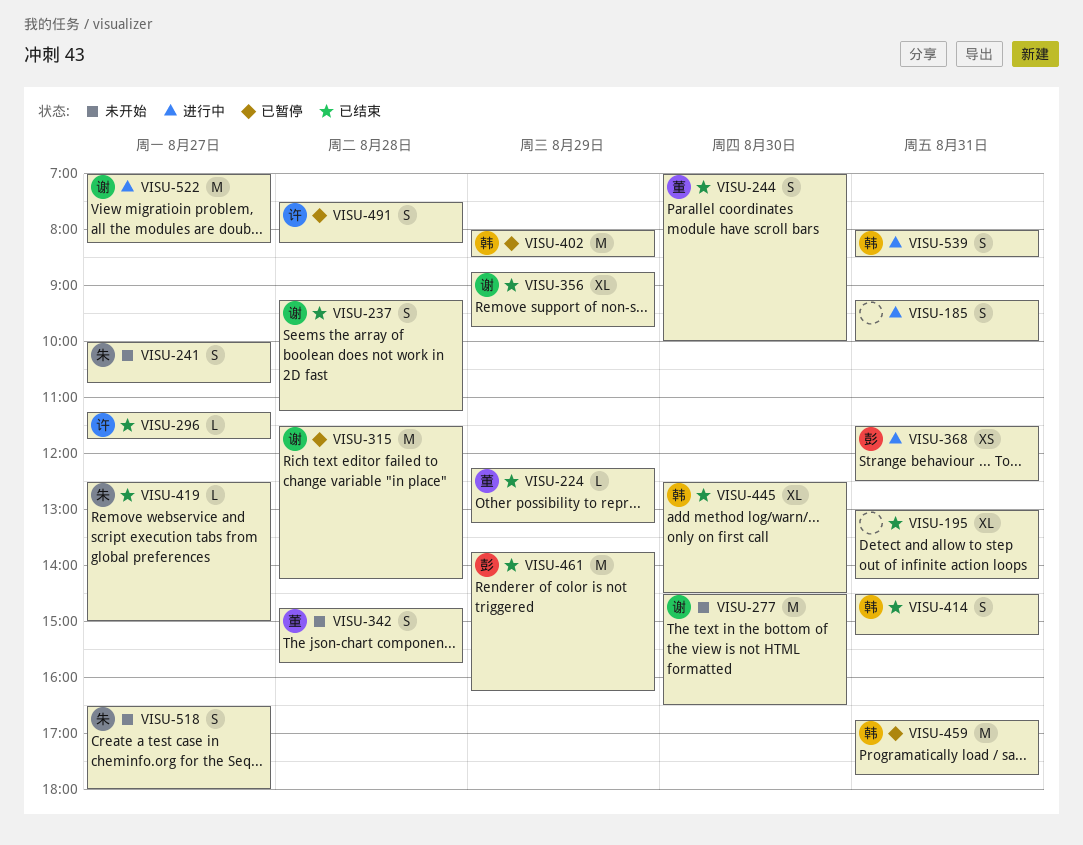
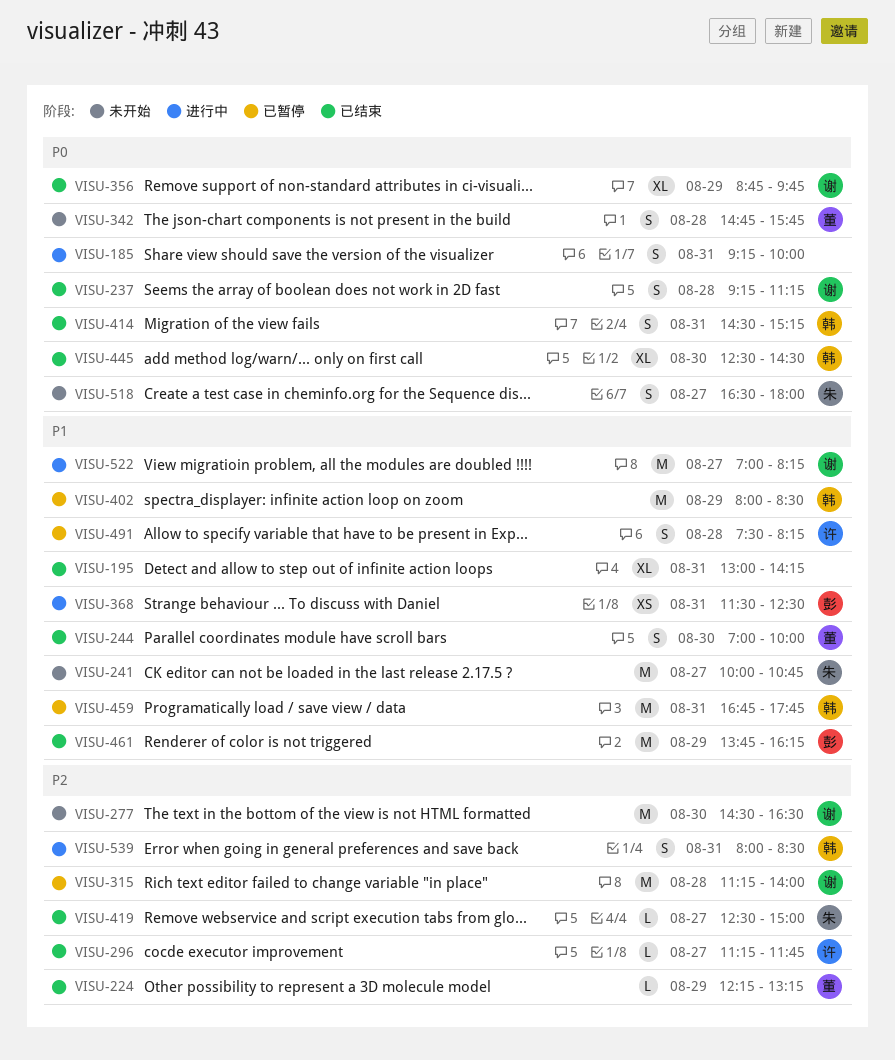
VISU-241, estimate: S -> M
VISU-315, begins: 11:30 -> 11:15
VISU-315, ends: 14:15 -> 14:00

